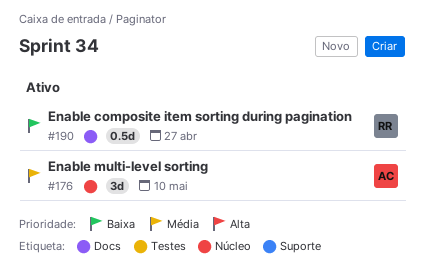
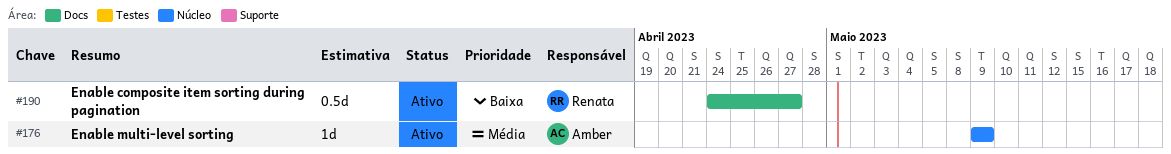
#176, estimate: 3d -> 1d
#176, due: May 10 -> May 9

